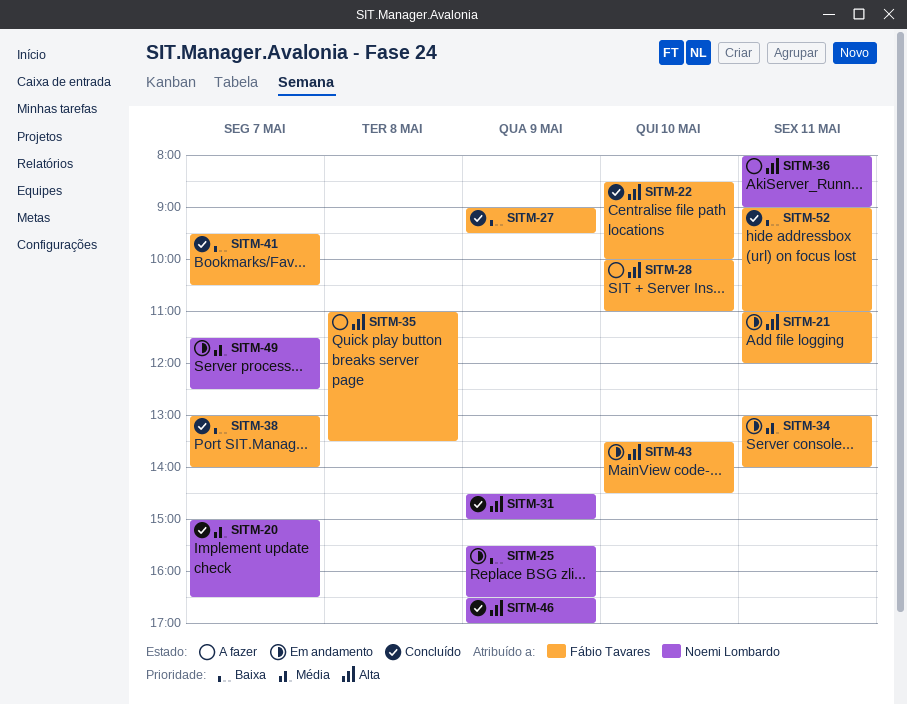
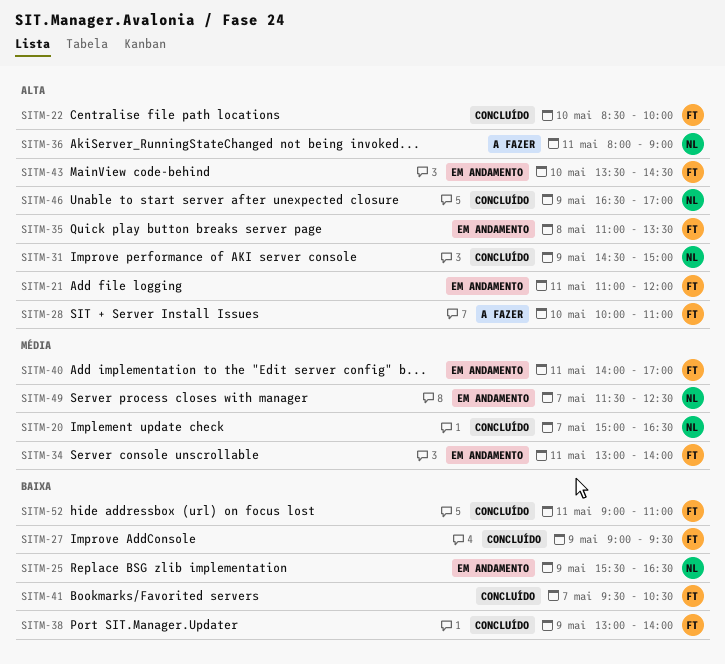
SITM-35, status: A fazer -> Em andamento
SITM-38, day: May 7 -> May 9
SITM-40: none -> present

